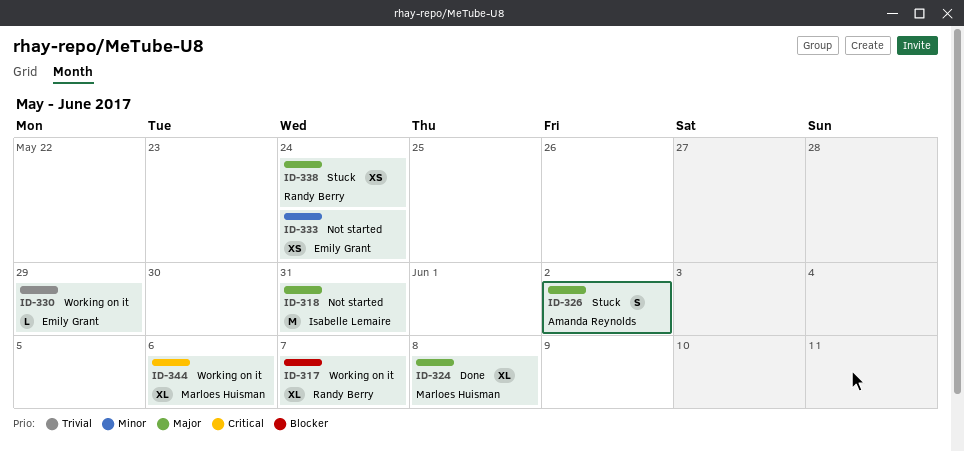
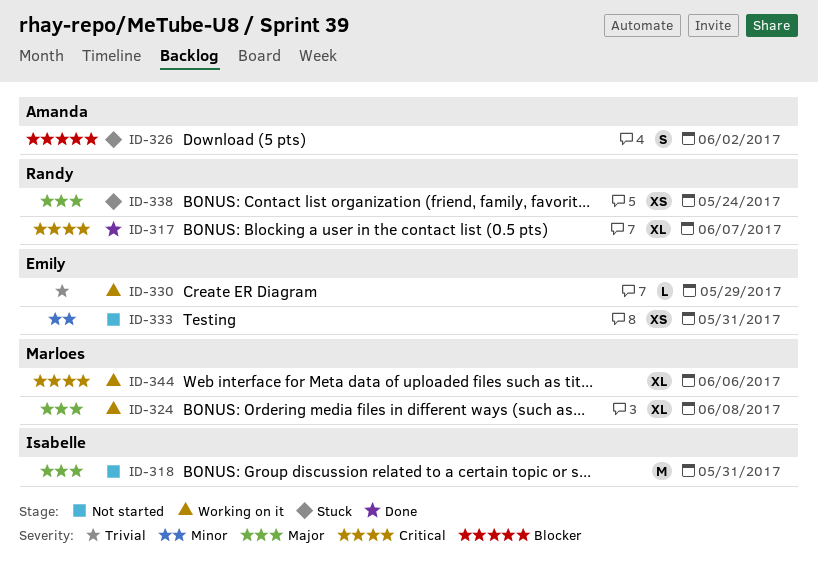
ID-317, status: Working on it -> Done
ID-317, priority: Blocker -> Critical
ID-324, status: Done -> Working on it
ID-326, priority: Major -> Blocker
ID-333, due: May 24 -> May 31

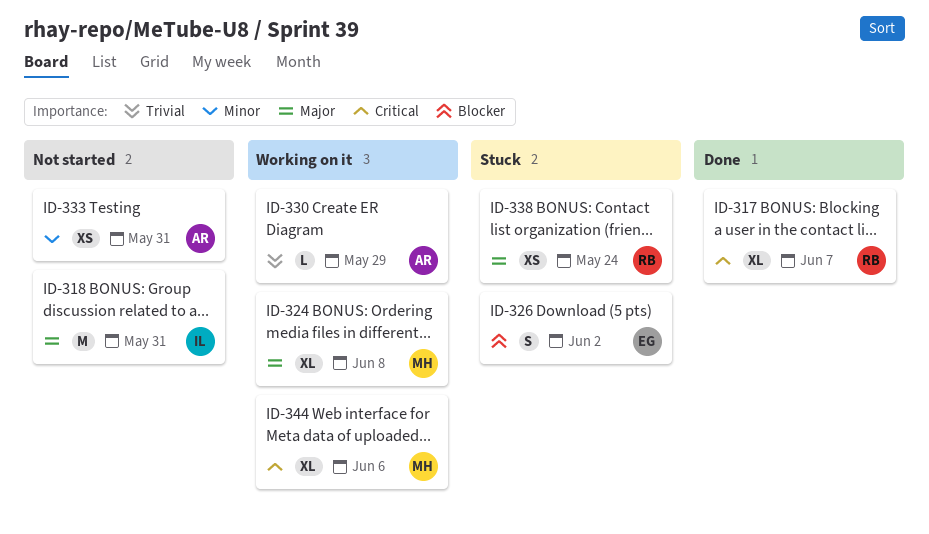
ID-326, owner: Amanda -> Emily
ID-330, owner: Emily -> Amanda
ID-333, owner: Emily -> Amanda

